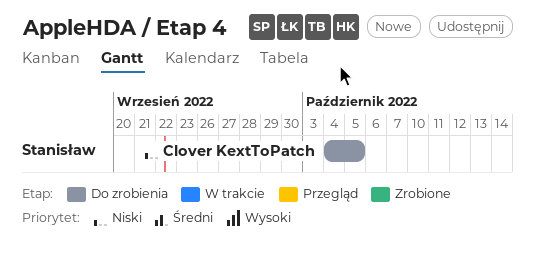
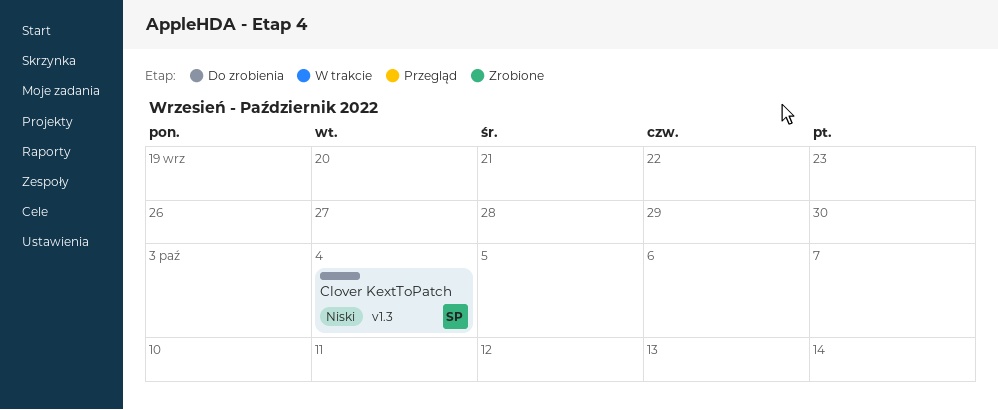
Clover KextToPatch, due: Oct 5 -> Oct 4

